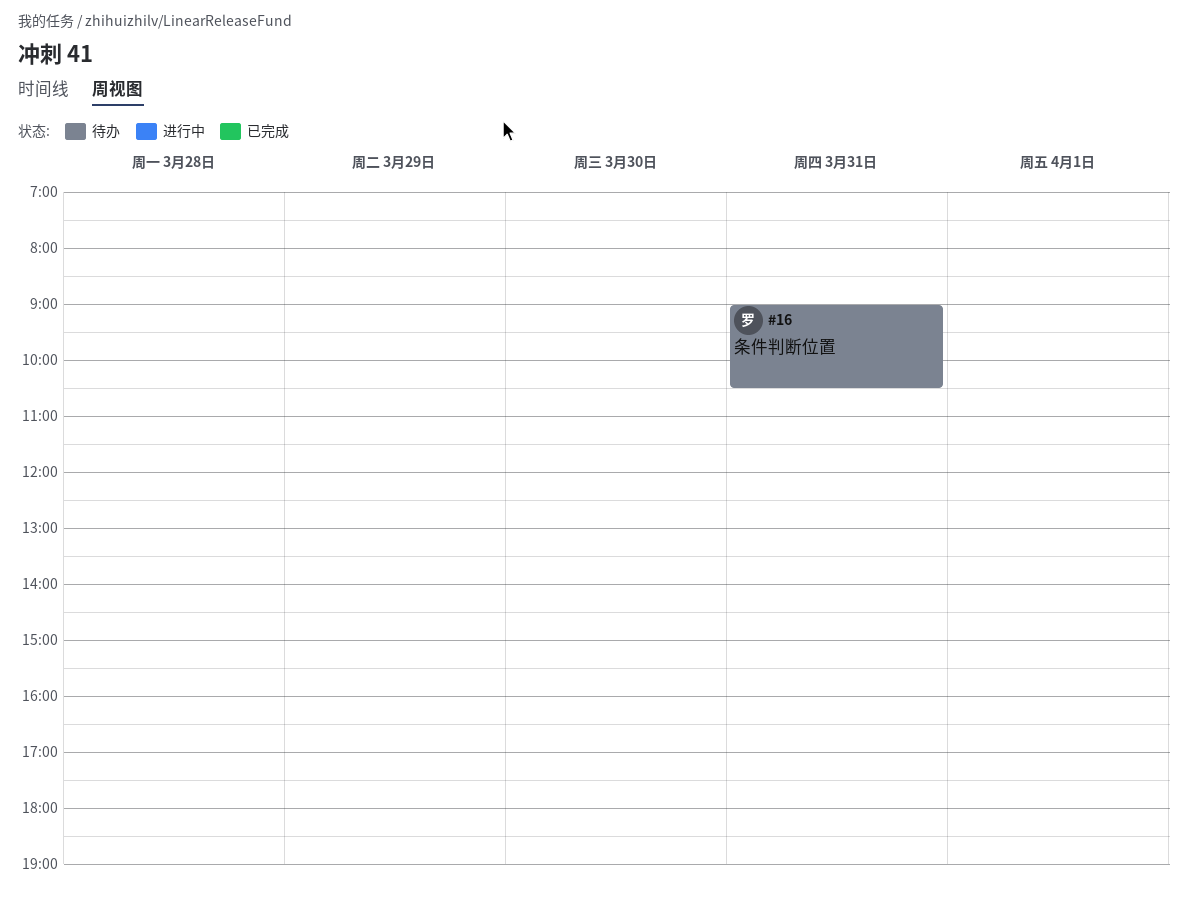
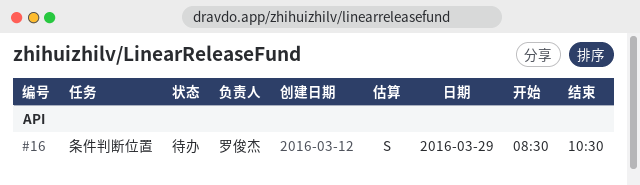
#16, day: Mar 31 -> Mar 29
#16, begins: 09:00 -> 08:30

